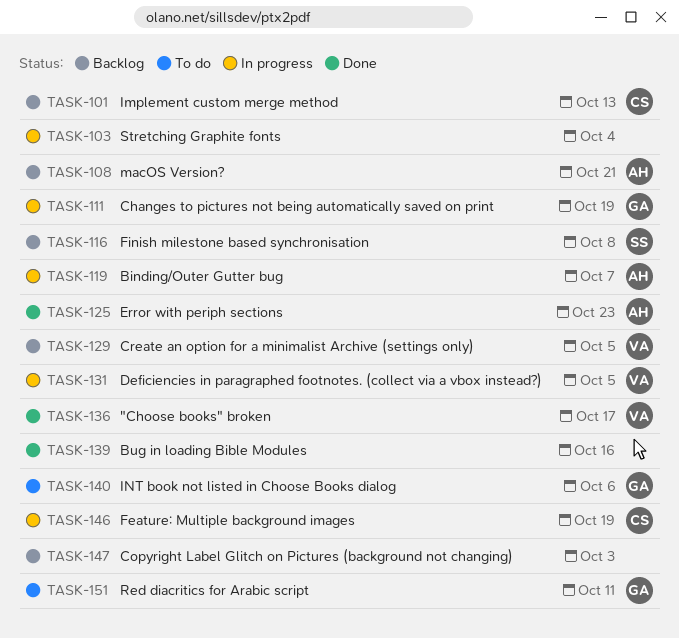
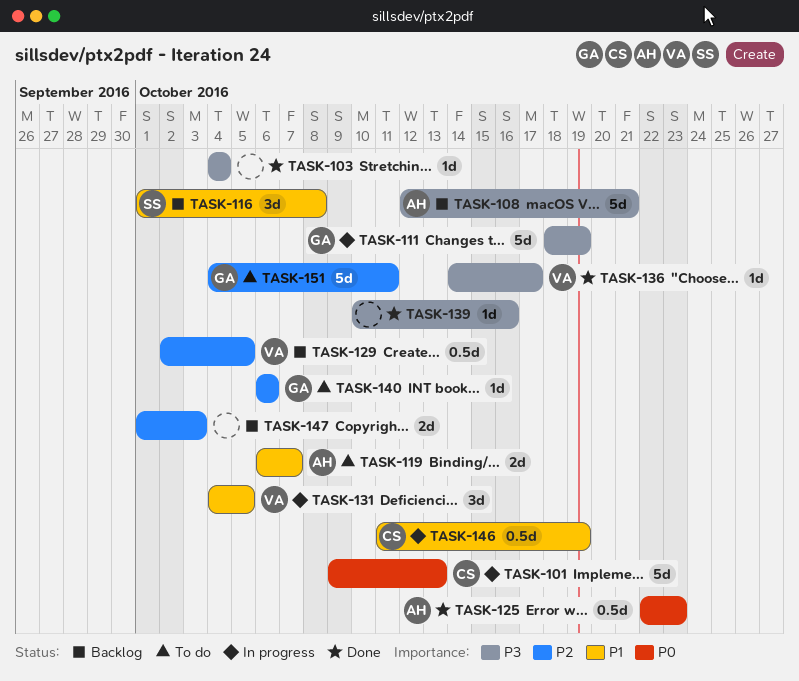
TASK-101, status: Backlog -> In progress
TASK-103, status: In progress -> Done
TASK-119, status: In progress -> To do

